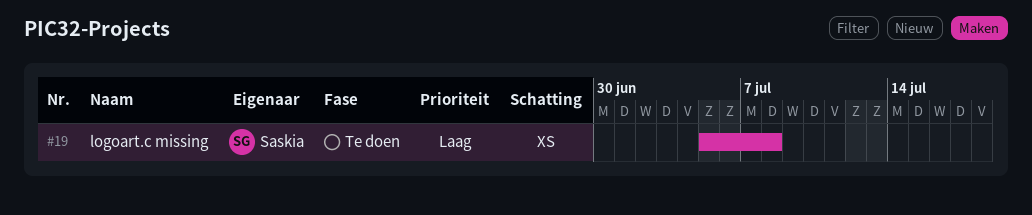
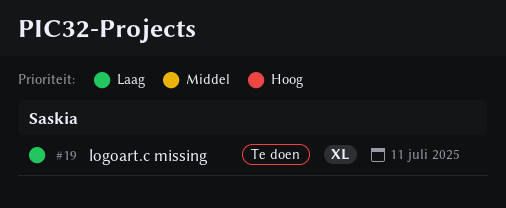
#19, estimate: XS -> XL
#19, due: Jul 8 -> Jul 11

